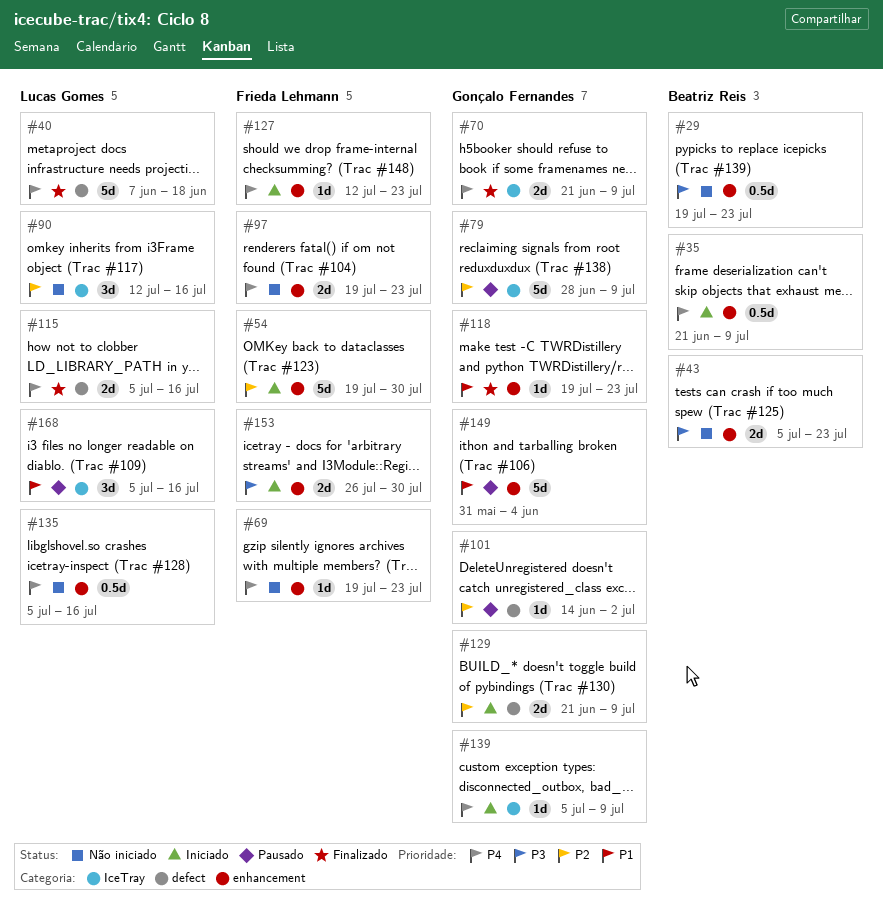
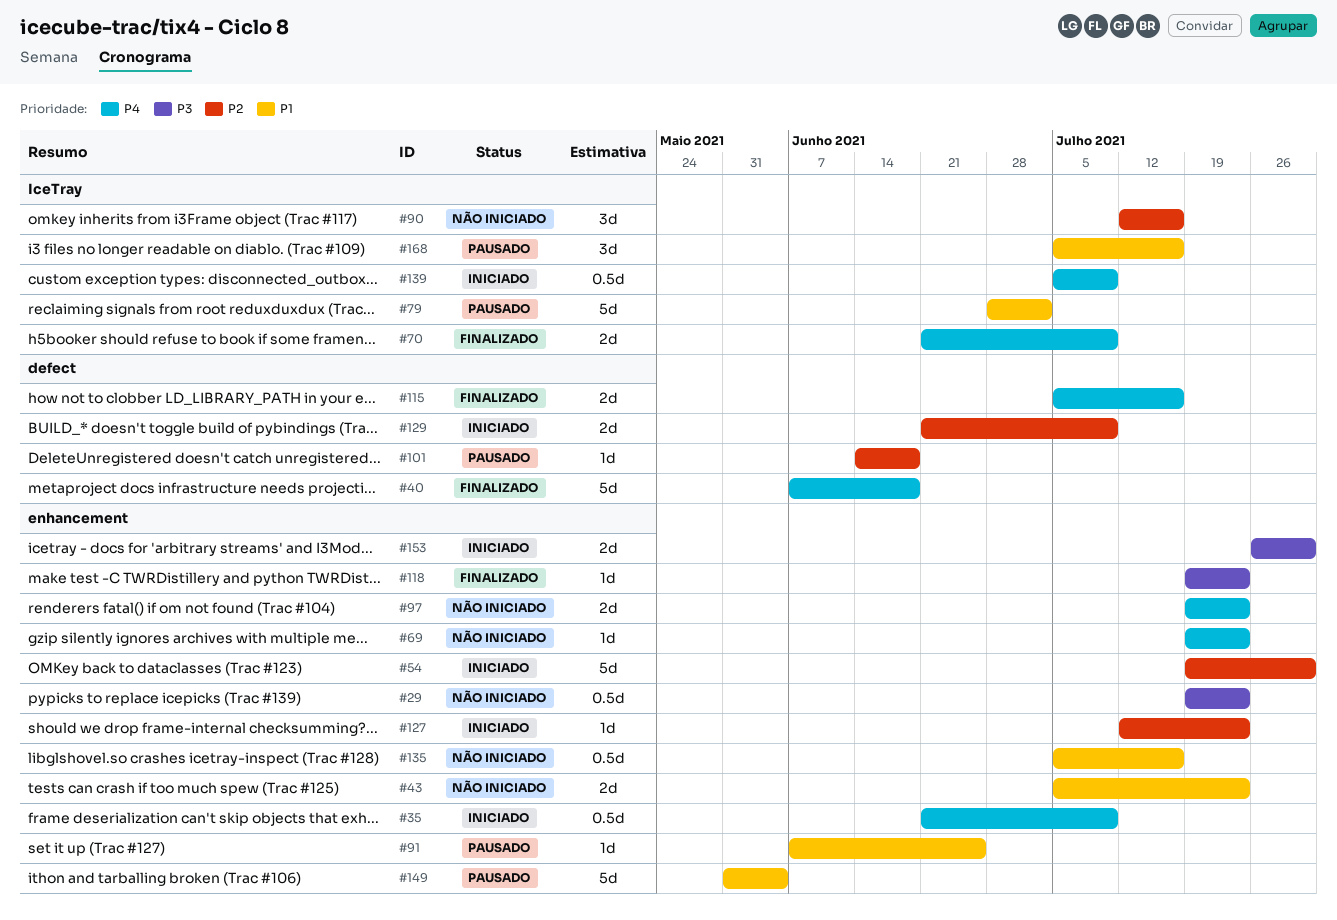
#43, priority: P3 -> P1
#79, priority: P2 -> P1
#79, due: Jul 9 -> Jul 2
#91: none -> present
#101, due: Jul 2 -> Jun 18
#118, priority: P1 -> P3
#127, priority: P4 -> P2
#135, priority: P4 -> P1
#139, estimate: 1d -> 0.5d

